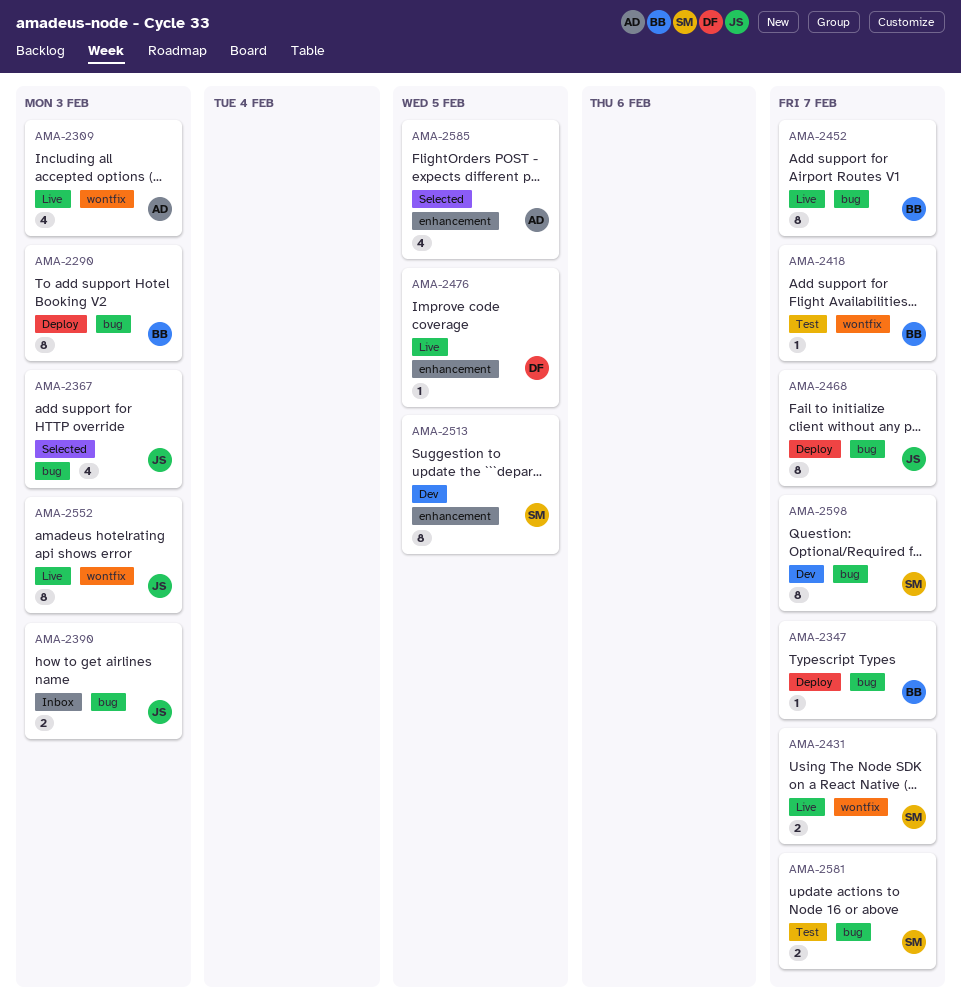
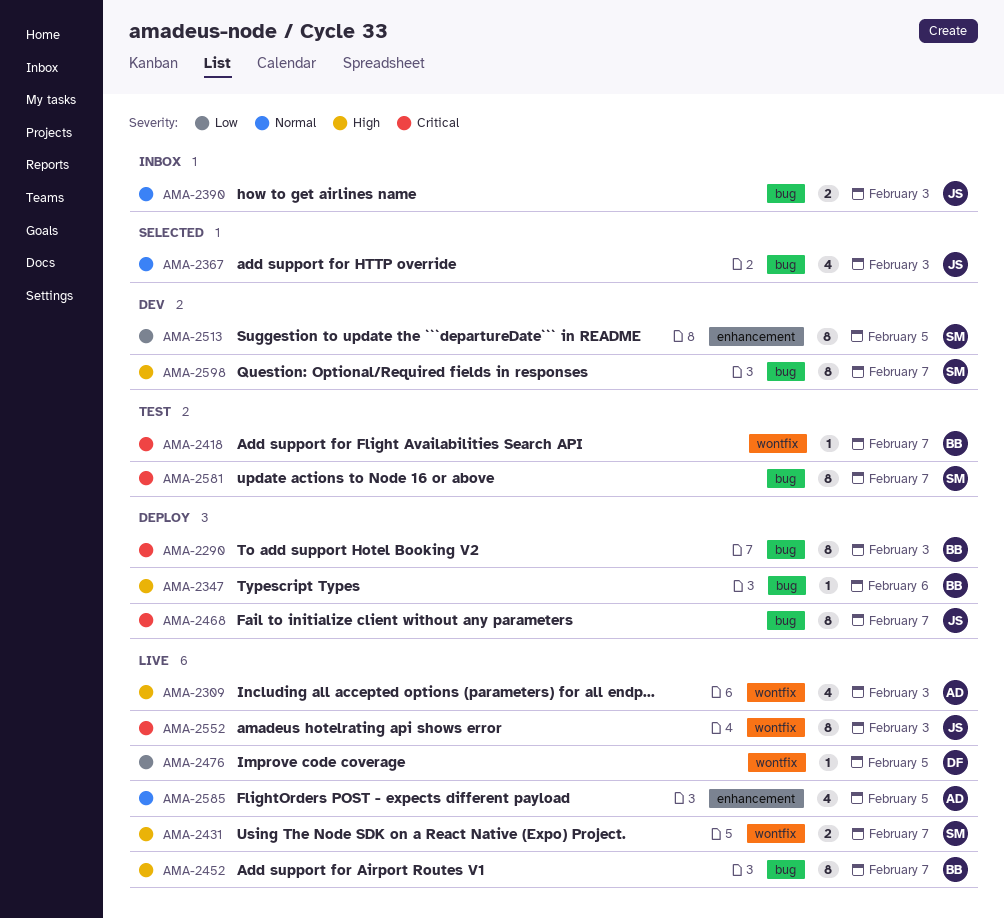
AMA-2347, due: Feb 7 -> Feb 6
AMA-2476, label: enhancement -> wontfix
AMA-2581, estimate: 2 -> 8
AMA-2585, status: Selected -> Live

